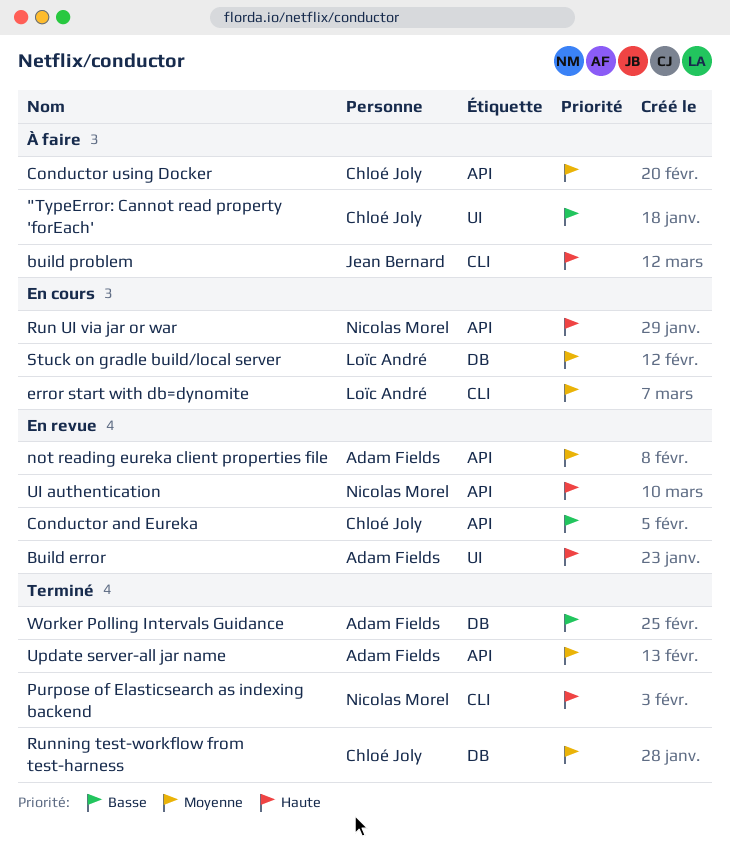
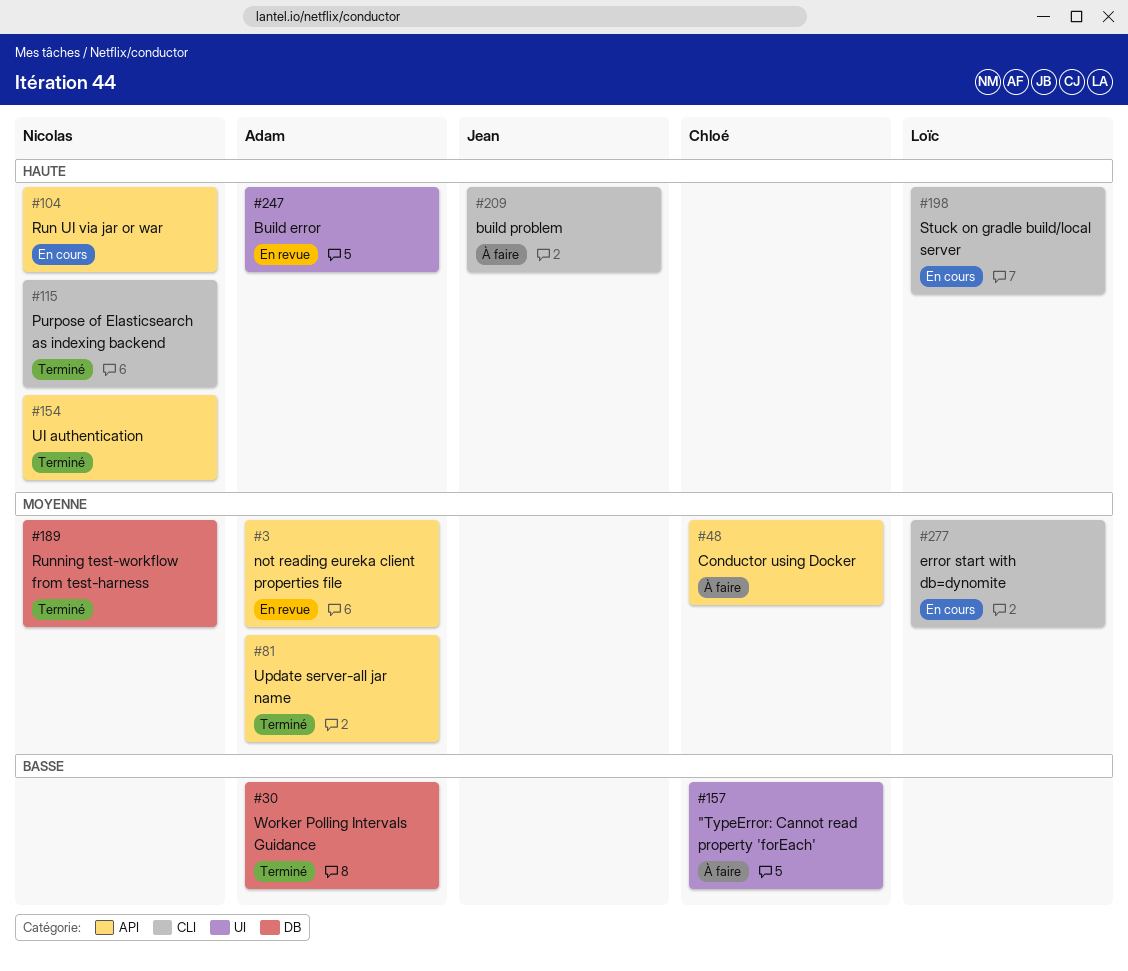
Conductor and Eureka: present -> none
Running test-workflow from test-harness, owner: Chloé Joly -> Nicolas Morel
Stuck on gradle build/local server, priority: Moyenne -> Haute
Stuck on gradle build/local server, label: DB -> CLI
UI authentication, status: En revue -> Terminé

